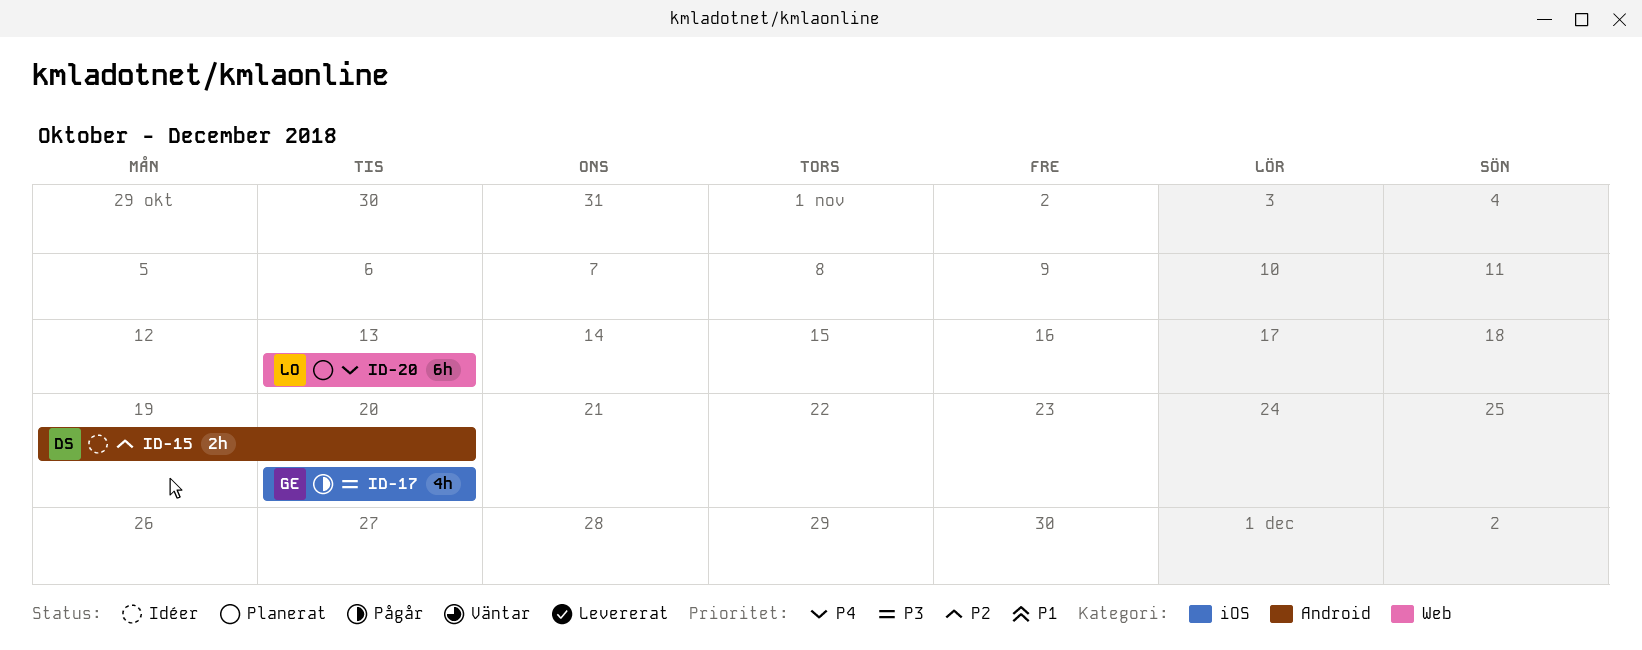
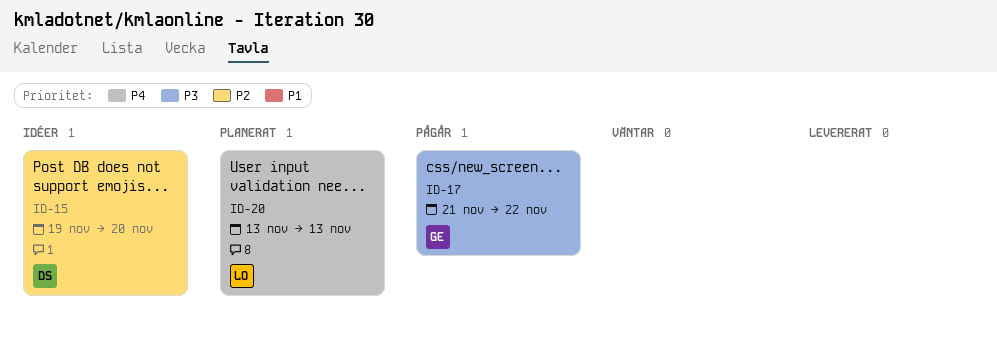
ID-17, start: Nov 20 -> Nov 21
ID-17, due: Nov 20 -> Nov 22

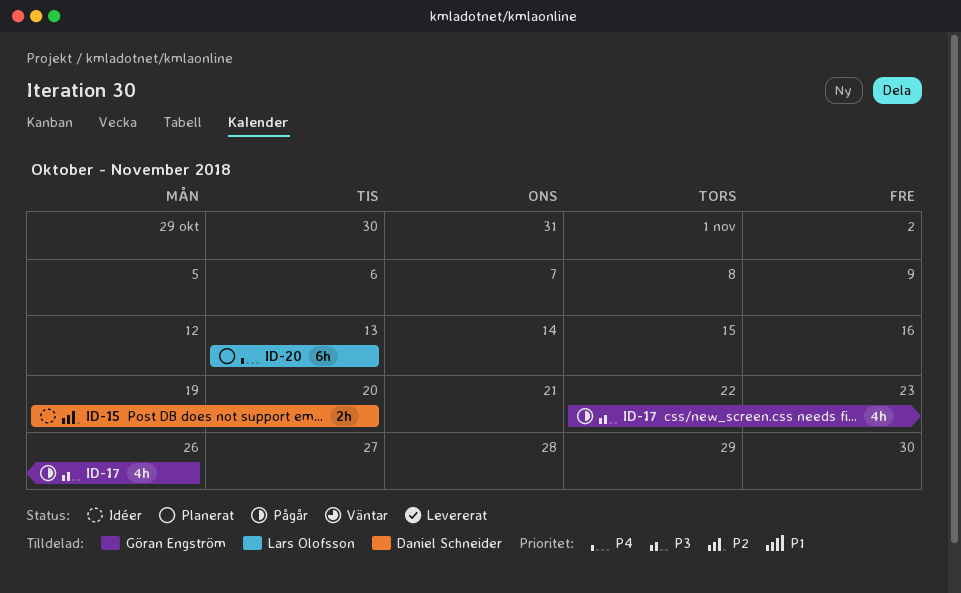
ID-17, start: Nov 21 -> Nov 22
ID-17, due: Nov 22 -> Nov 26

